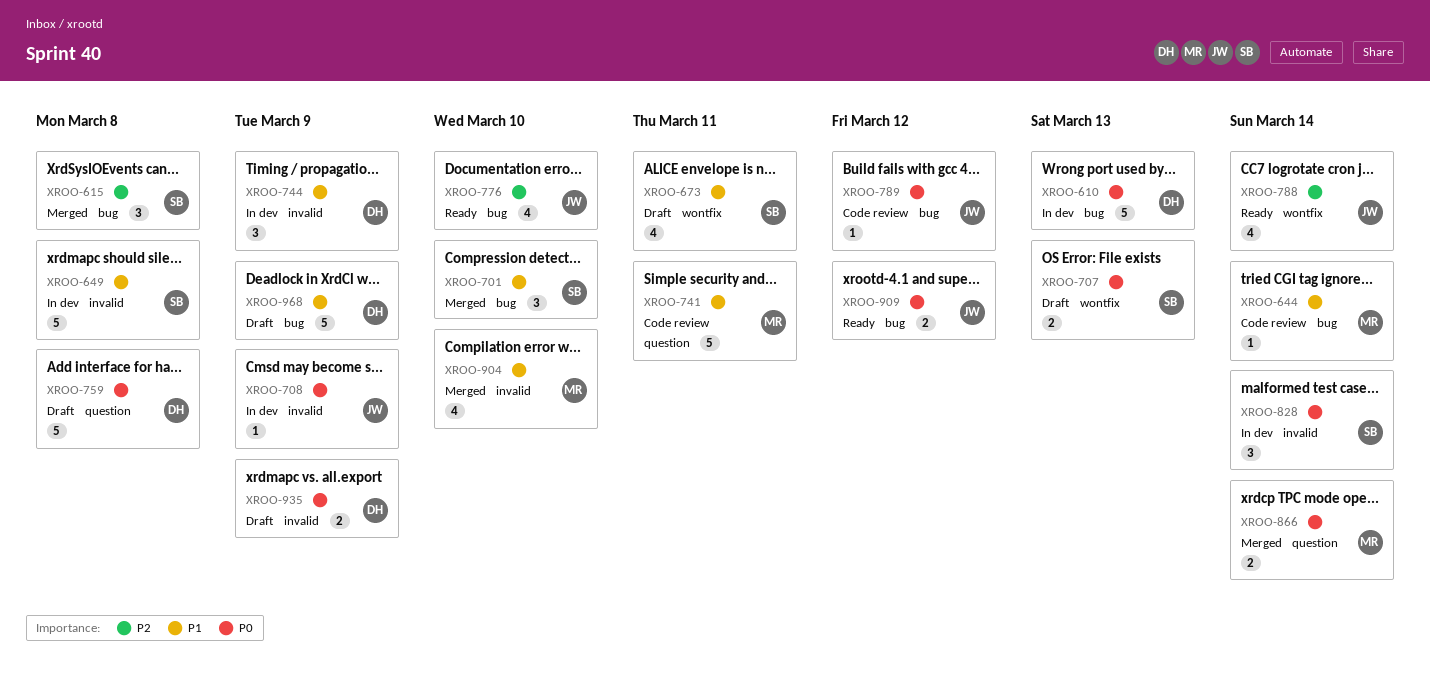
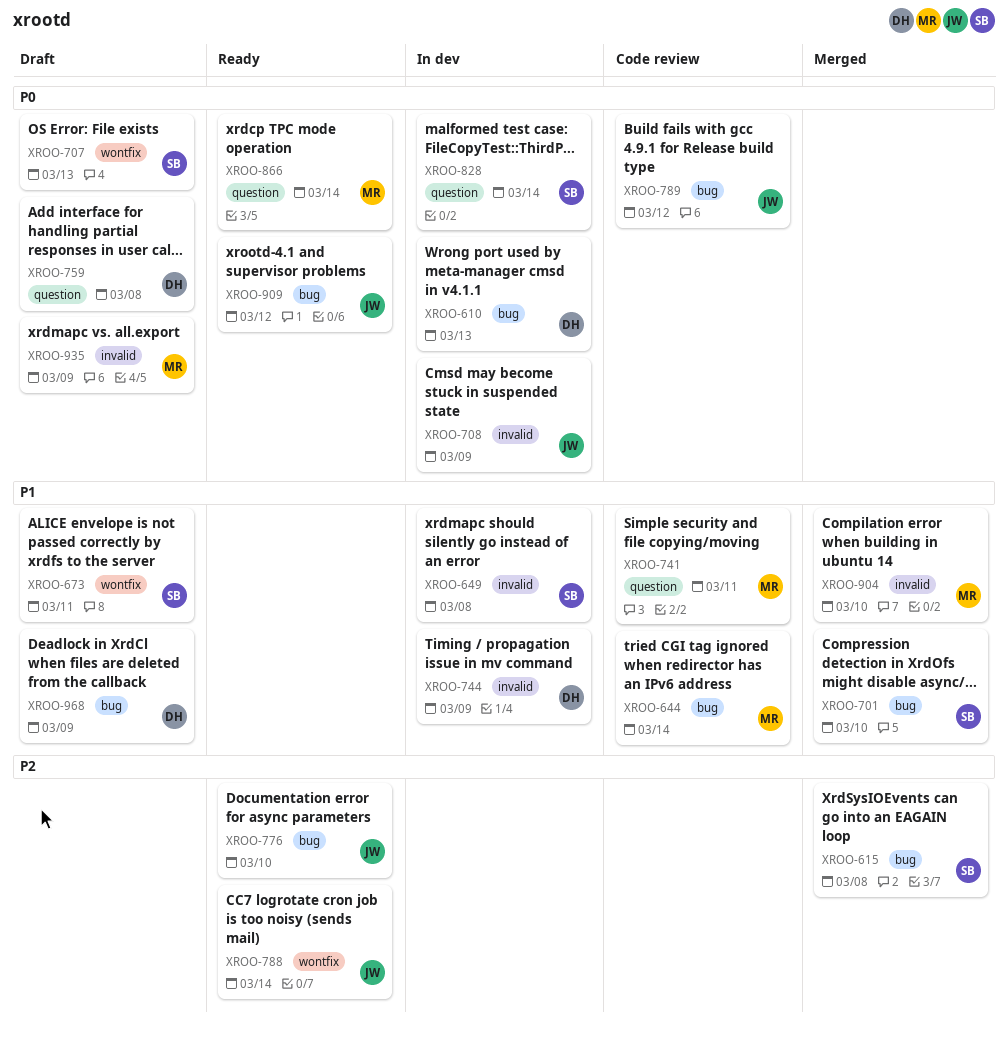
XROO-828, label: invalid -> question
XROO-866, status: Merged -> Ready
XROO-935, owner: DH -> MR

